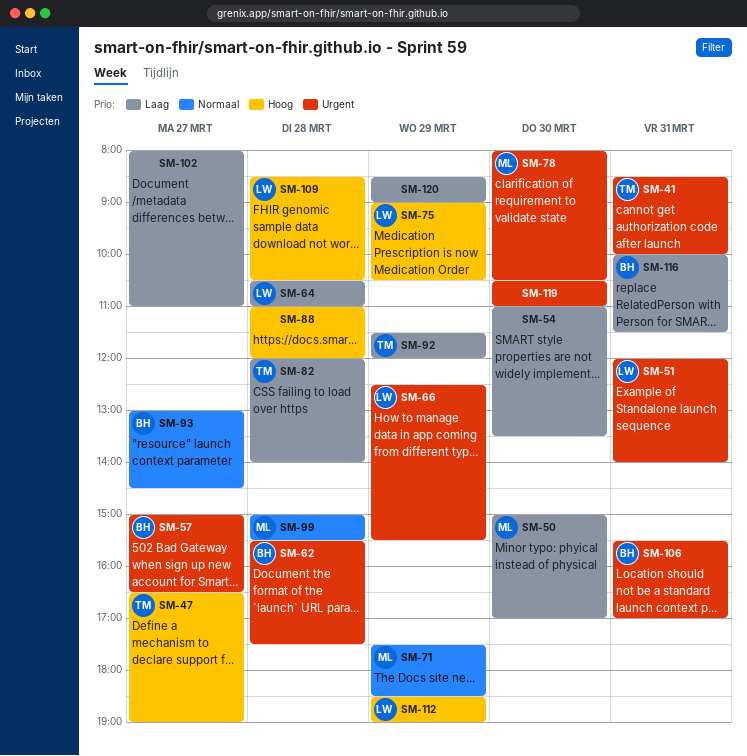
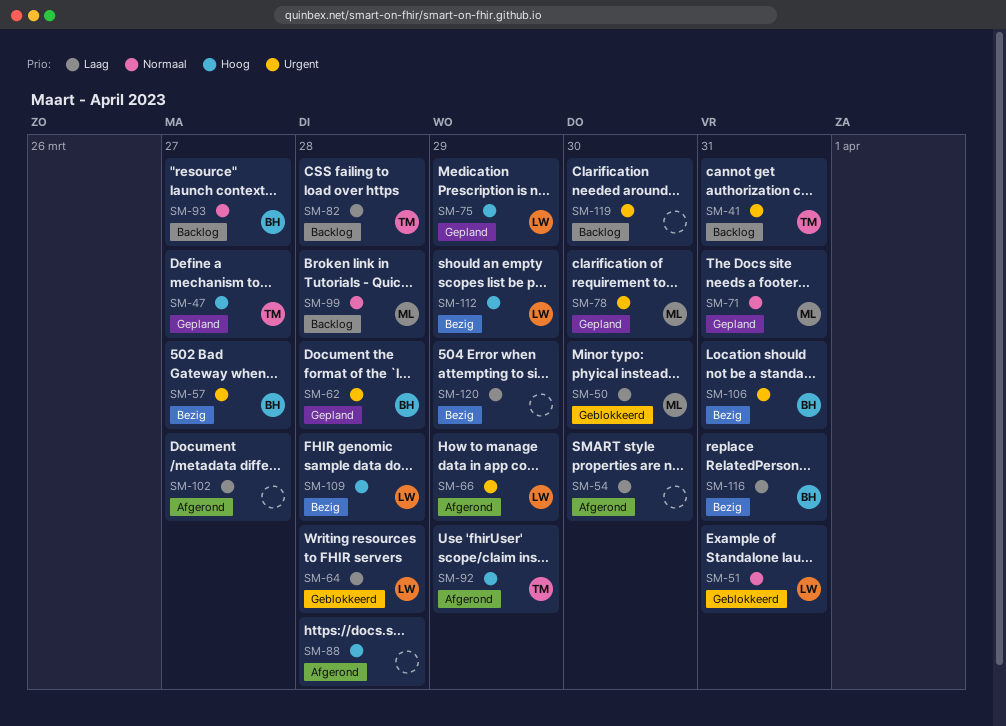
SM-51, priority: Urgent -> Normaal
SM-71, day: Mar 29 -> Mar 31
SM-92, priority: Laag -> Hoog

